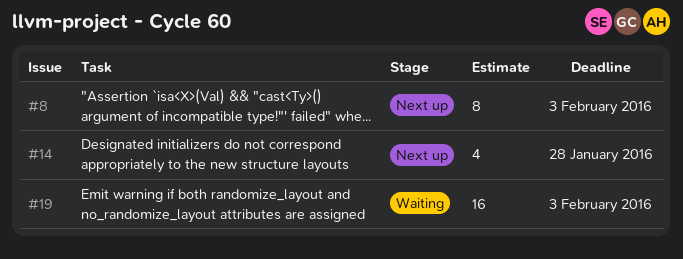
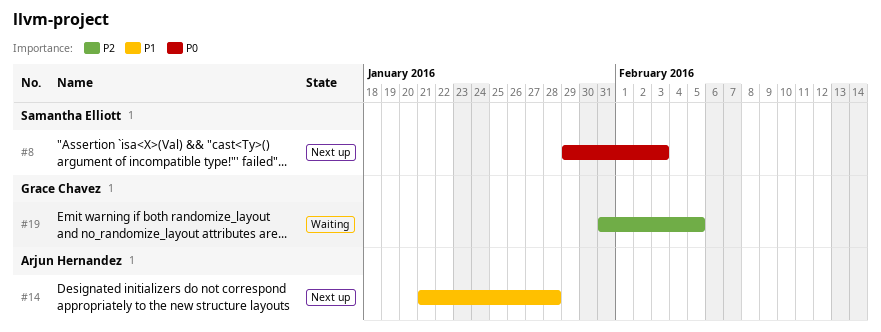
#19, due: Feb 3 -> Feb 5

